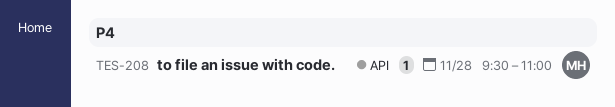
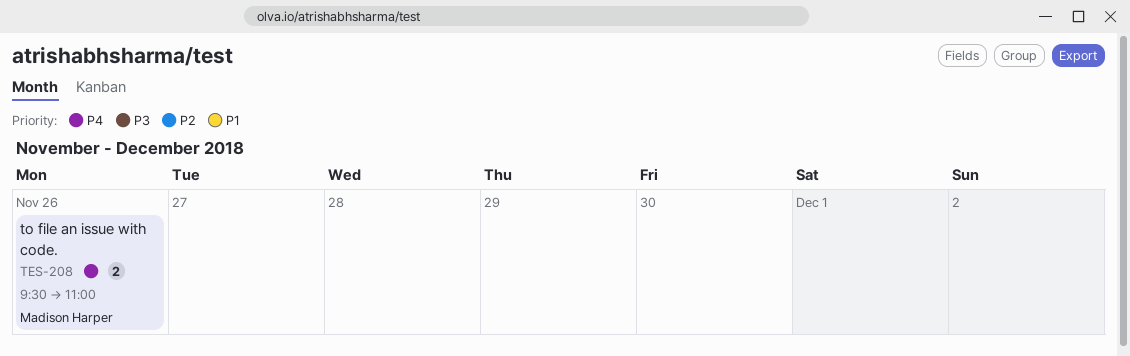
TES-208, estimate: 1 -> 2
TES-208, day: Nov 28 -> Nov 26

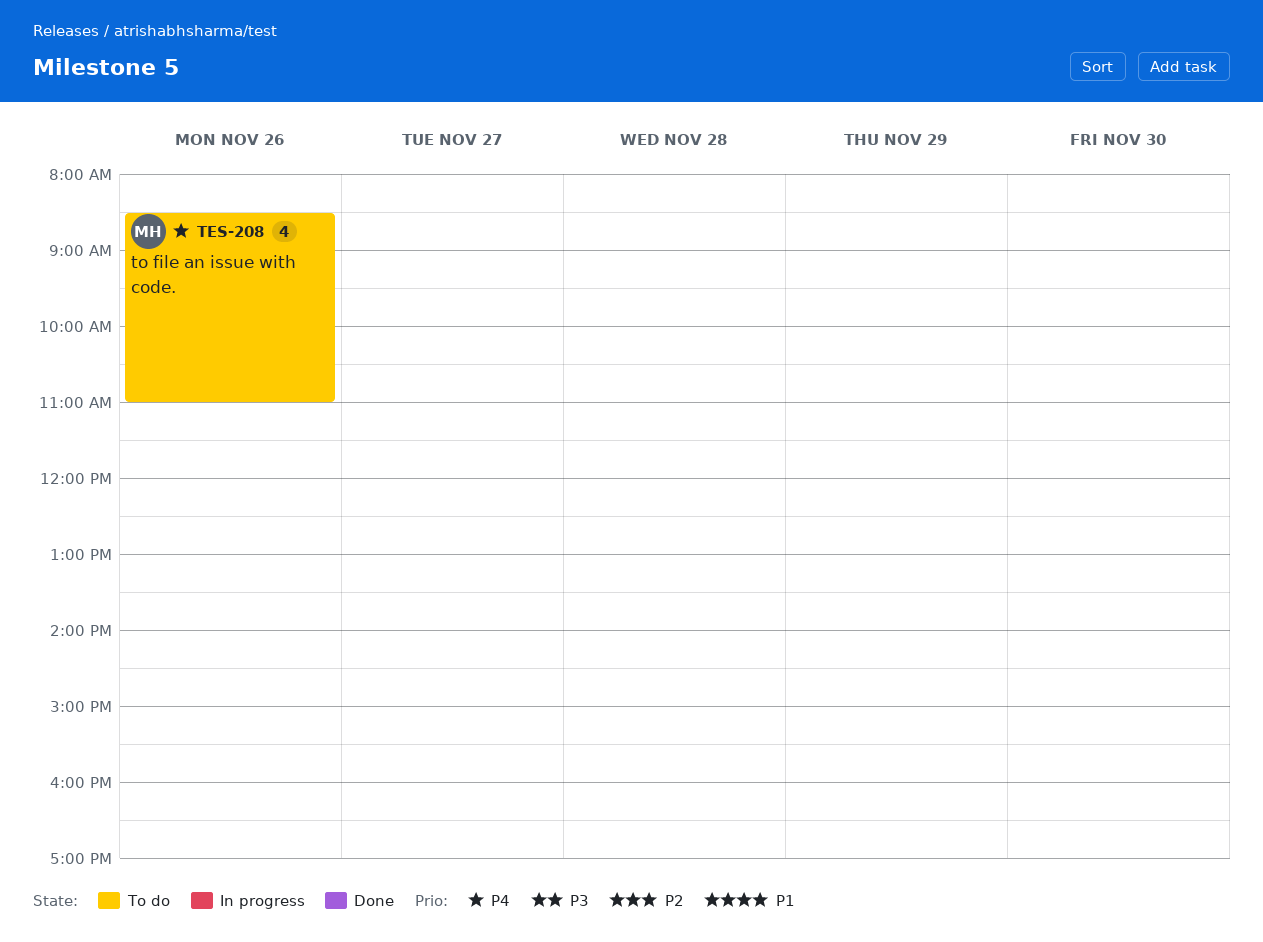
TES-208, estimate: 2 -> 4
TES-208, begins: 09:30 -> 08:30

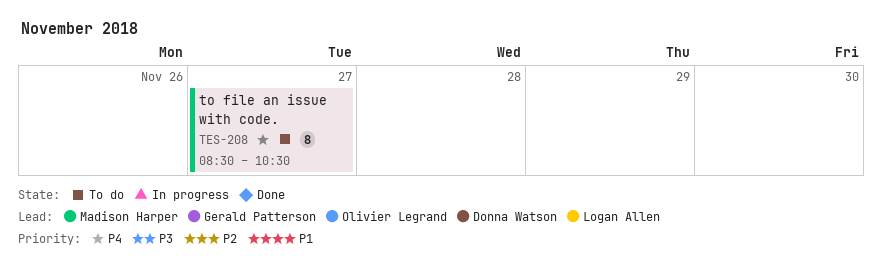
TES-208, estimate: 4 -> 8
TES-208, day: Nov 26 -> Nov 27
TES-208, ends: 11:00 -> 10:30

